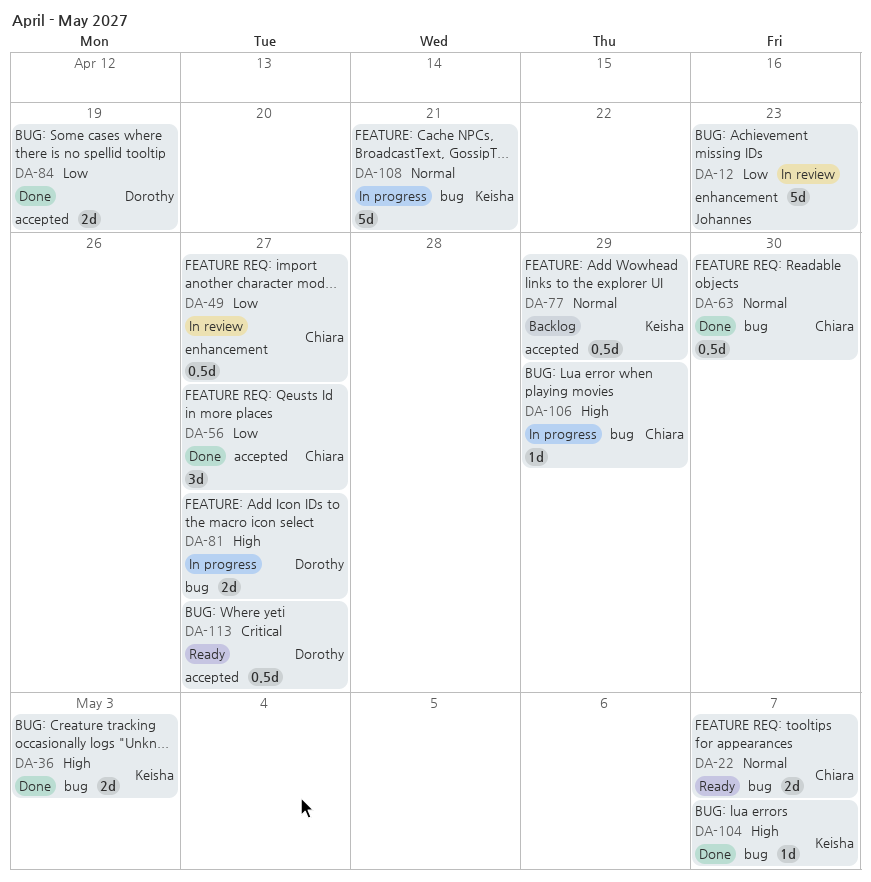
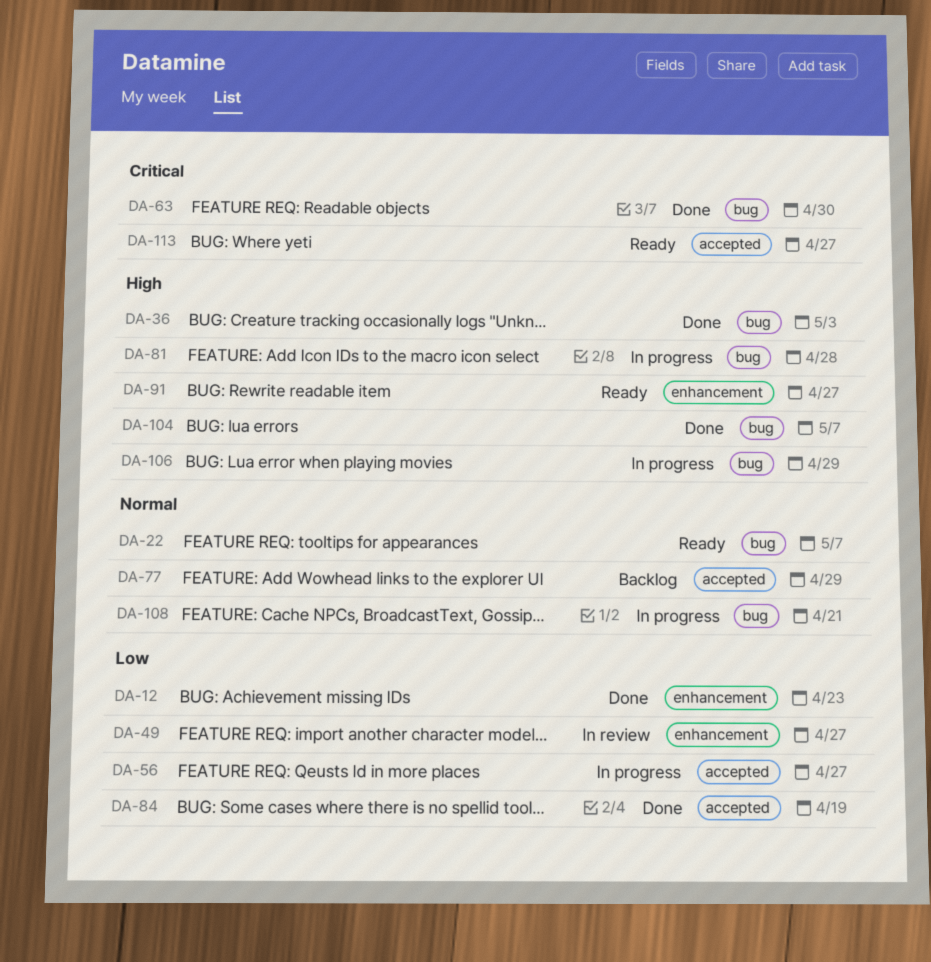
DA-12, status: In review -> Done
DA-56, status: Done -> In progress
DA-63, priority: Normal -> Critical
DA-81, due: Apr 27 -> Apr 28
DA-91: none -> present

